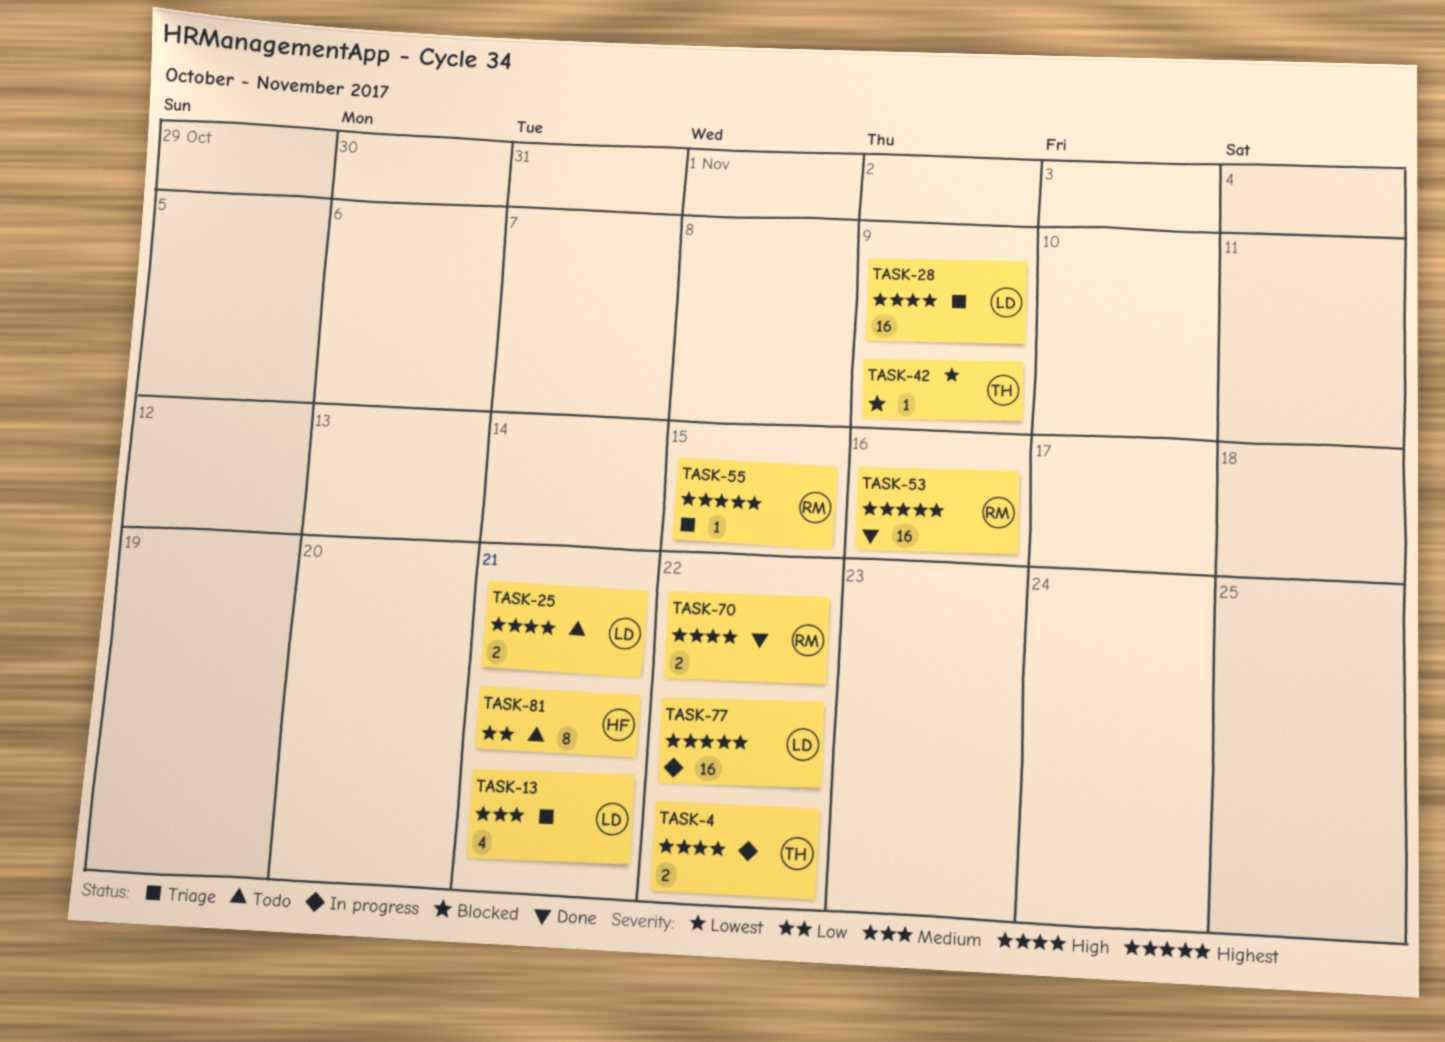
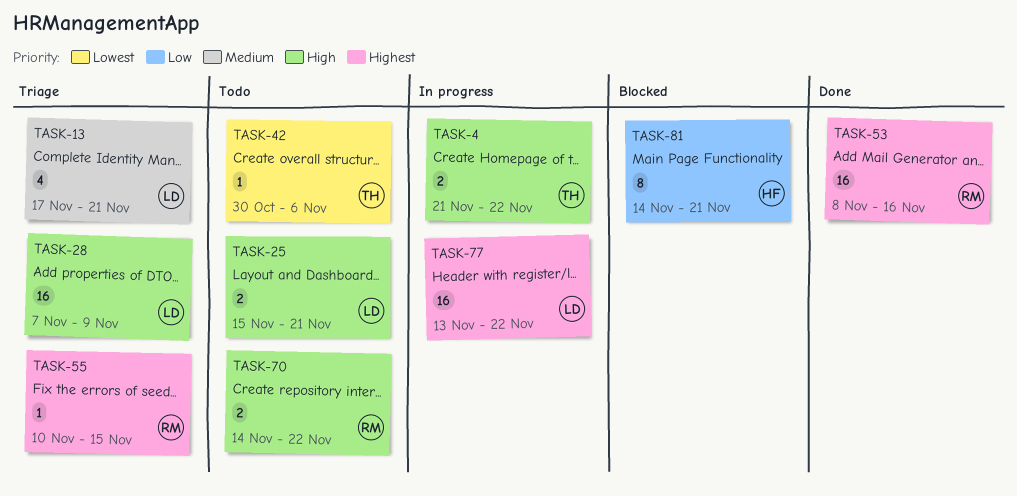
TASK-42, status: Blocked -> Todo
TASK-42, due: Nov 9 -> Nov 6
TASK-70, status: Done -> Todo
TASK-81, status: Todo -> Blocked

